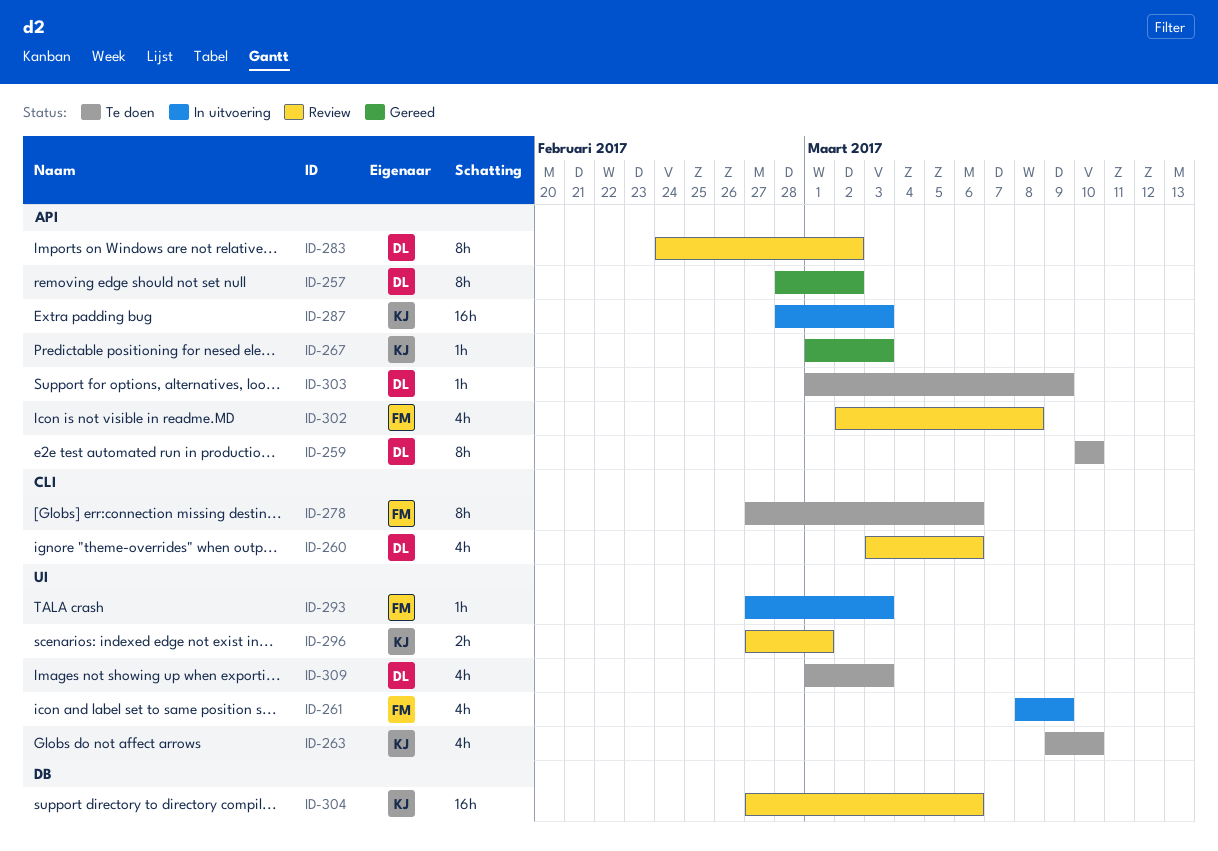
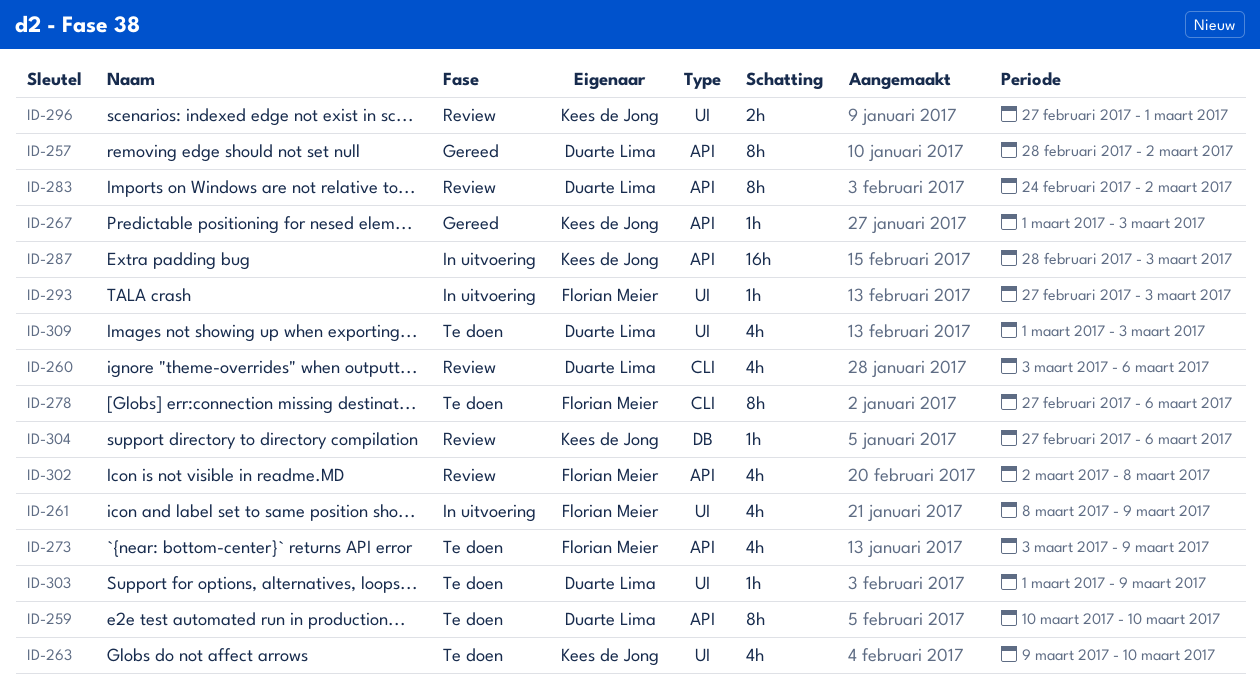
ID-273: none -> present
ID-303, label: API -> UI
ID-304, estimate: 16h -> 1h

